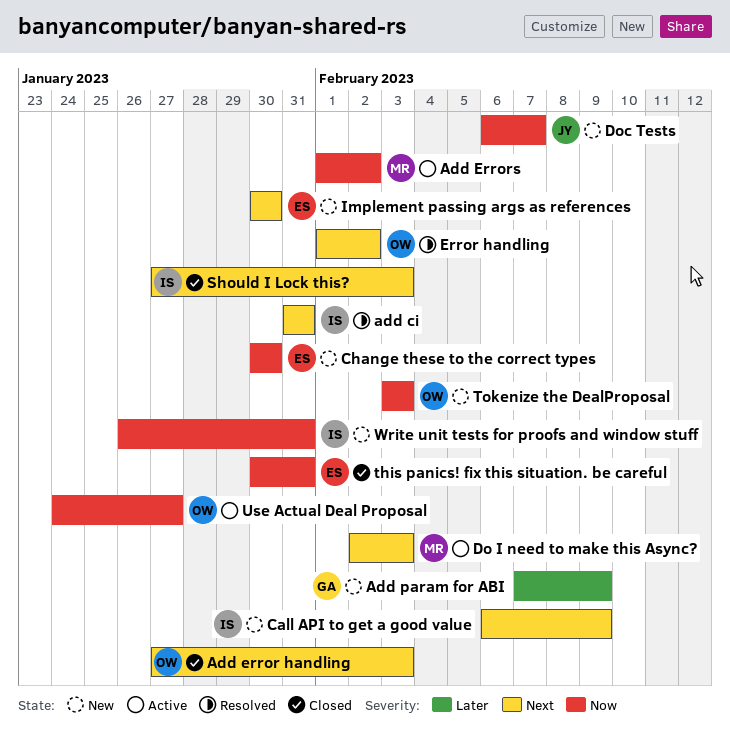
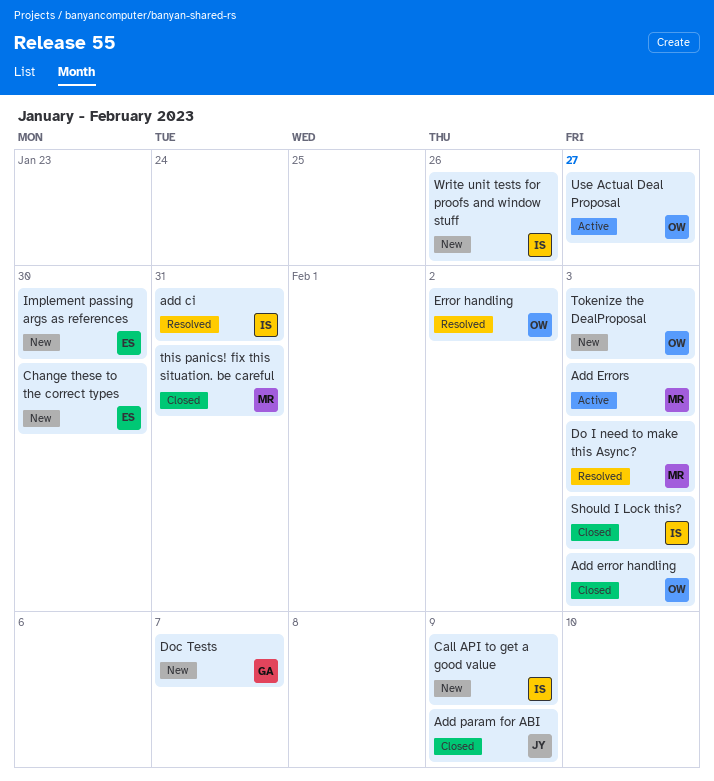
Add Errors, due: Feb 2 -> Feb 3
Add param for ABI, status: New -> Closed
Add param for ABI, owner: GA -> JY
Do I need to make this Async?, status: Active -> Resolved
Doc Tests, owner: JY -> GA
this panics! fix this situation. be careful, owner: ES -> MR
Write unit tests for proofs and window stuff, due: Jan 31 -> Jan 26

